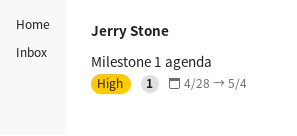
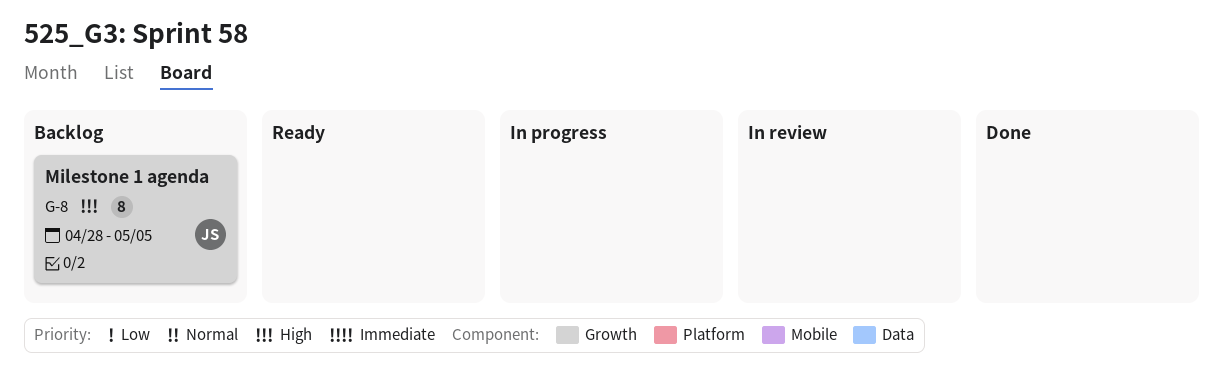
Milestone 1 agenda, estimate: 1 -> 8
Milestone 1 agenda, due: May 4 -> May 5

